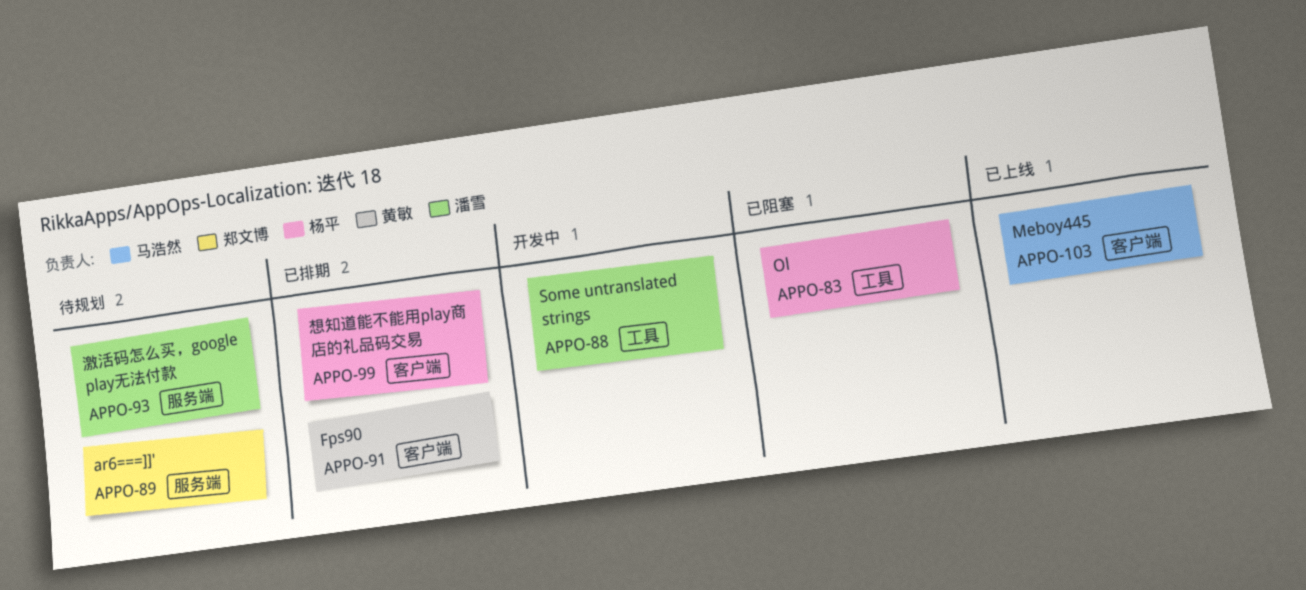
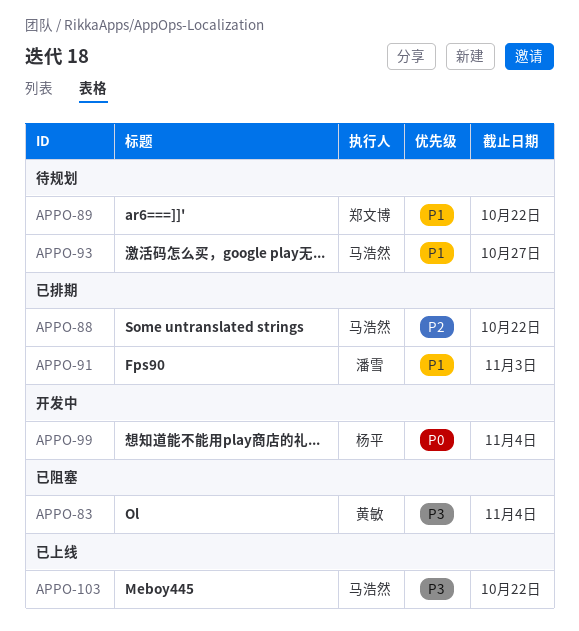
APPO-83, owner: 杨平 -> 黄敏
APPO-88, status: 开发中 -> 已排期
APPO-88, owner: 潘雪 -> 马浩然
APPO-91, owner: 黄敏 -> 潘雪
APPO-93, owner: 潘雪 -> 马浩然
APPO-99, status: 已排期 -> 开发中

